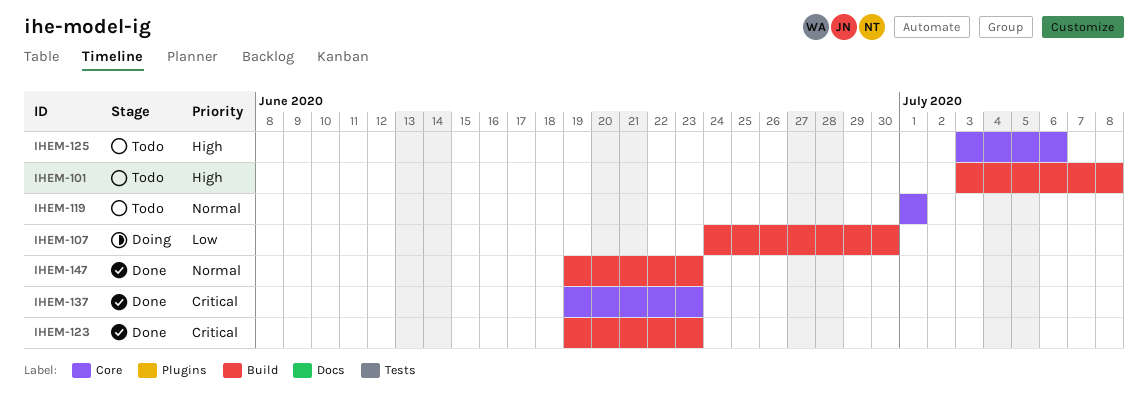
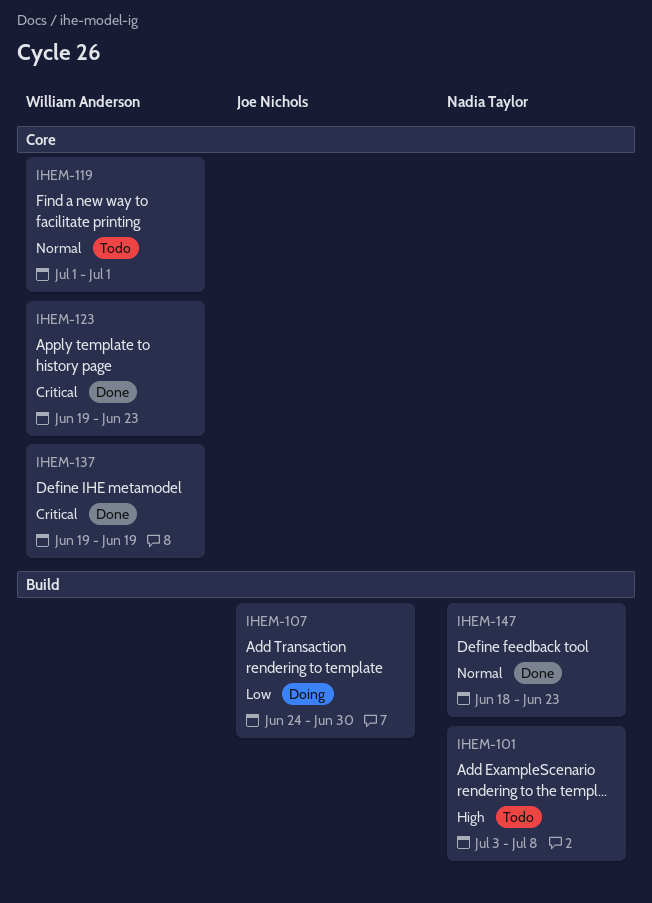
IHEM-123, label: Build -> Core
IHEM-125: present -> none
IHEM-137, due: Jun 23 -> Jun 19
IHEM-147, start: Jun 19 -> Jun 18

